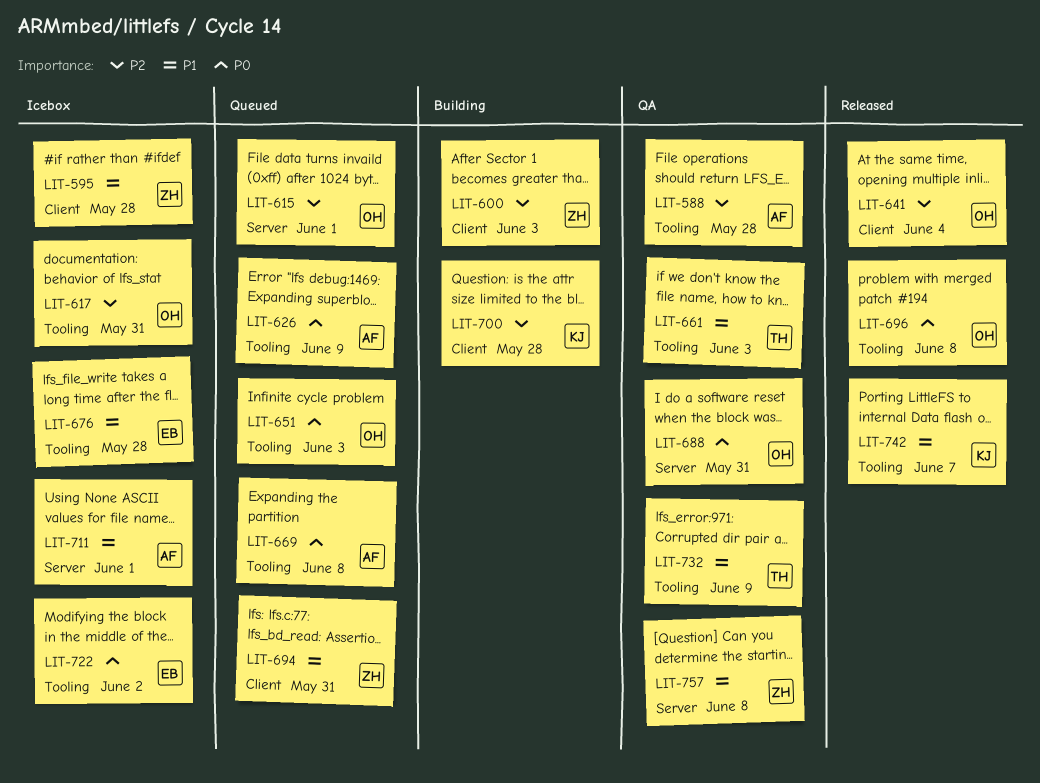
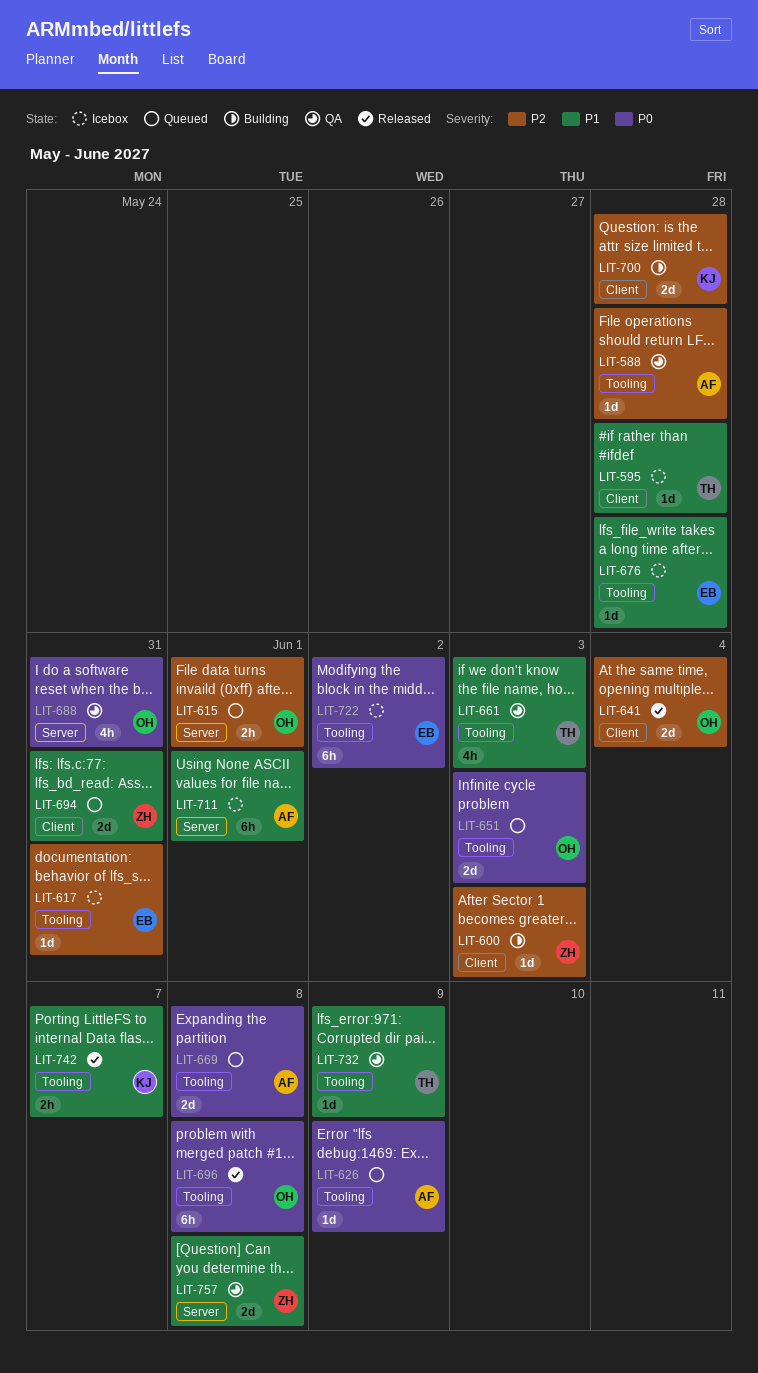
LIT-595, owner: ZH -> TH
LIT-617, owner: OH -> EB

